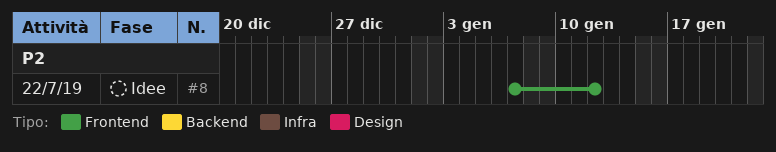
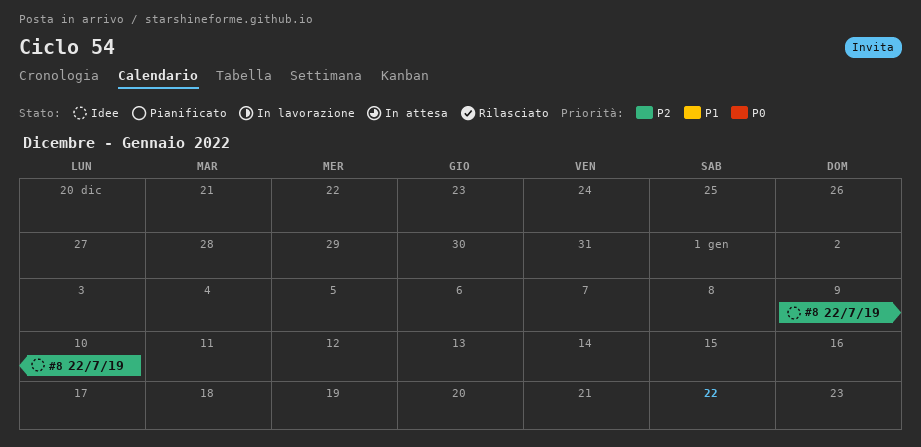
#8, start: Jan 7 -> Jan 9
#8, due: Jan 12 -> Jan 10

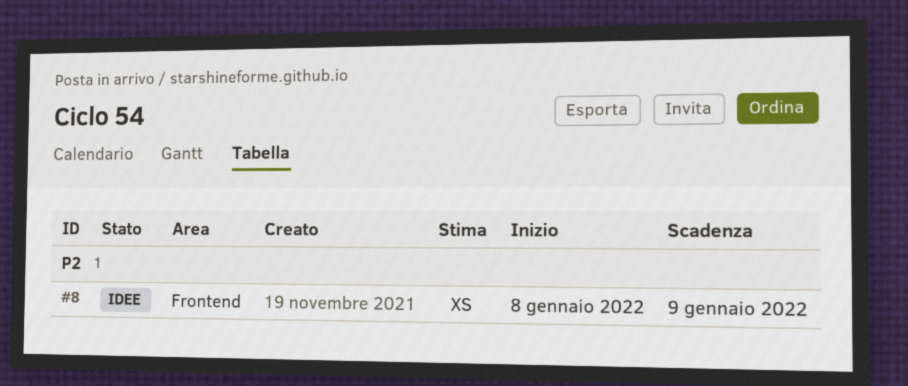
#8, start: Jan 9 -> Jan 8
#8, due: Jan 10 -> Jan 9

